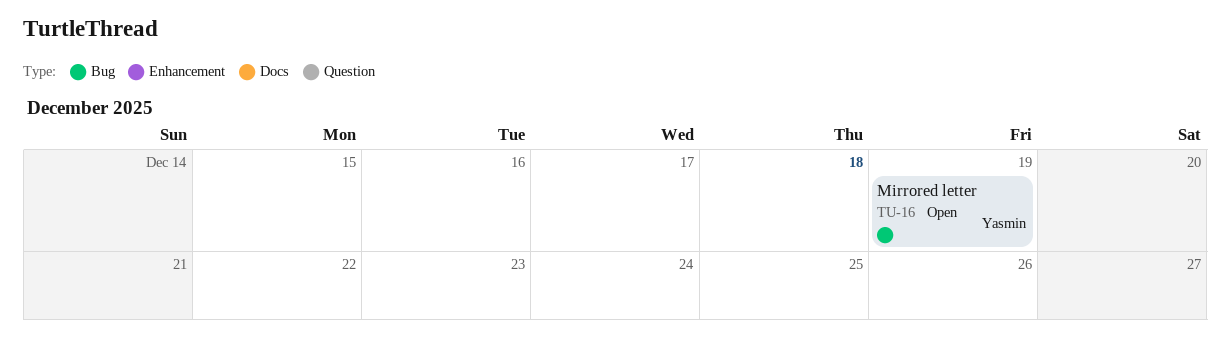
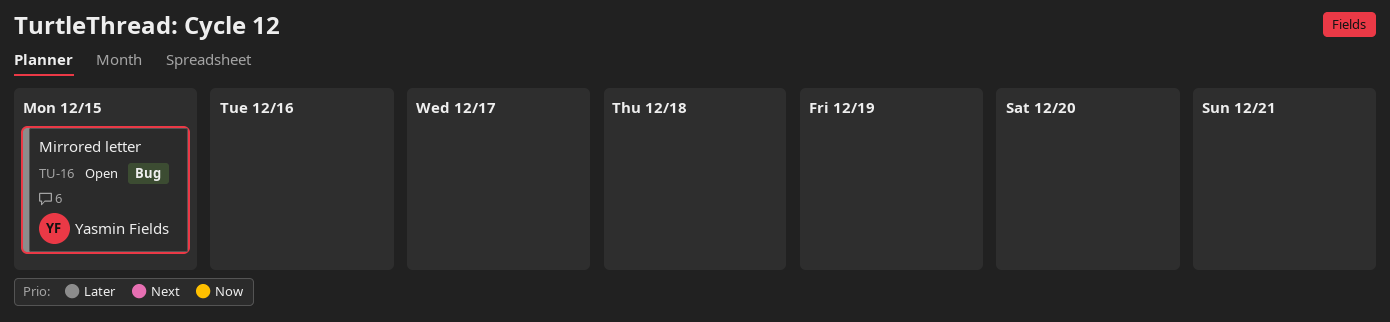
TU-16, due: Dec 19 -> Dec 15

